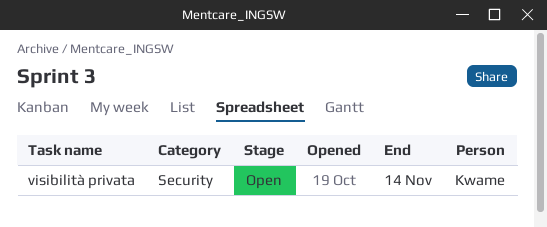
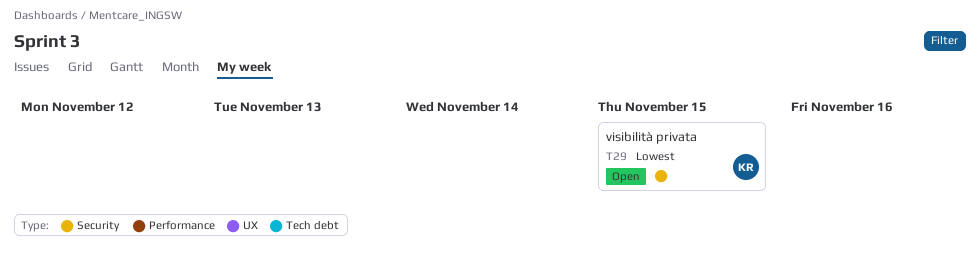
visibilità privata, due: Nov 14 -> Nov 15

